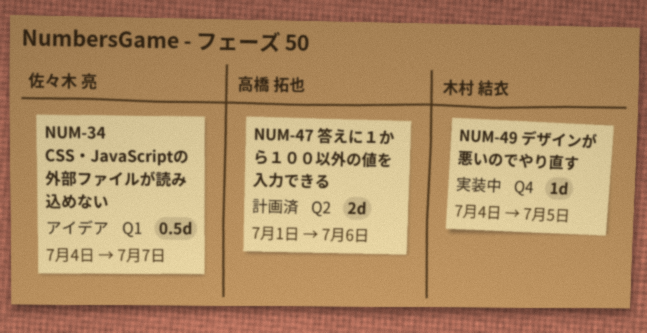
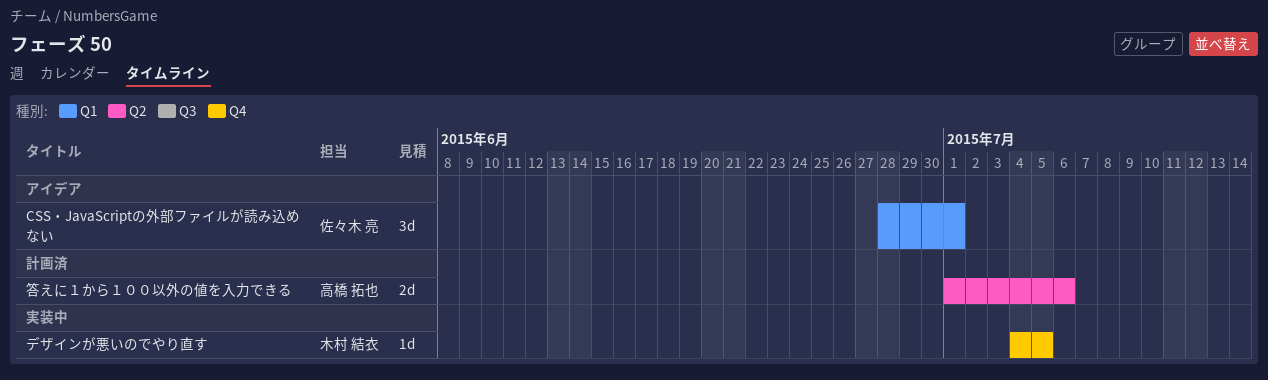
CSS・JavaScriptの外部ファイルが読み込めない, estimate: 0.5d -> 3d
CSS・JavaScriptの外部ファイルが読み込めない, start: Jul 4 -> Jun 28
CSS・JavaScriptの外部ファイルが読み込めない, due: Jul 7 -> Jul 1

